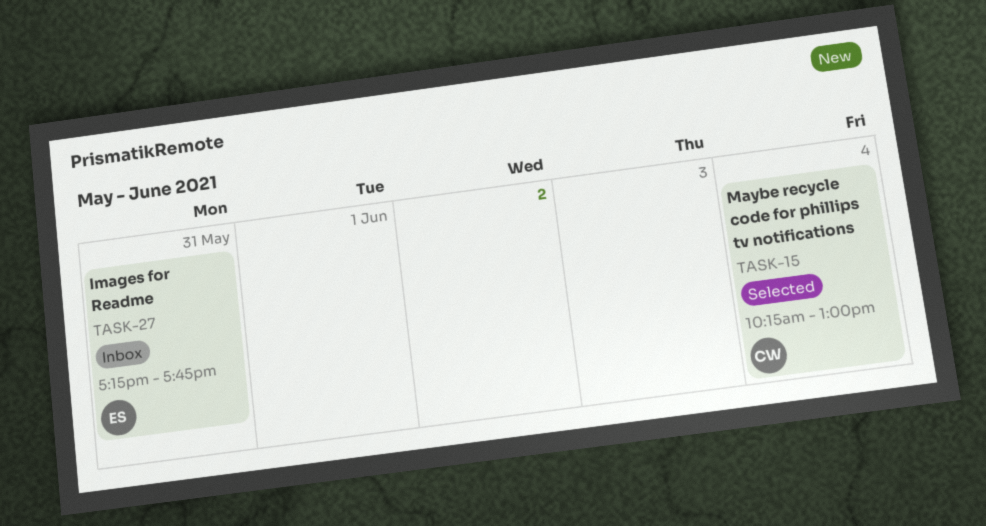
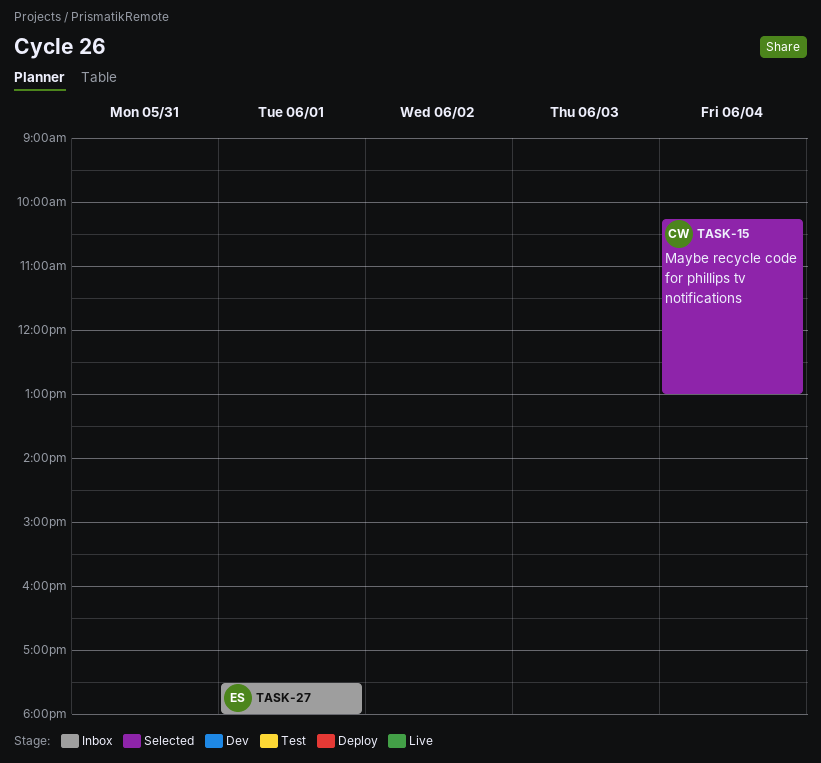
TASK-27, day: May 31 -> Jun 1
TASK-27, begins: 17:15 -> 17:30
TASK-27, ends: 17:45 -> 18:00

